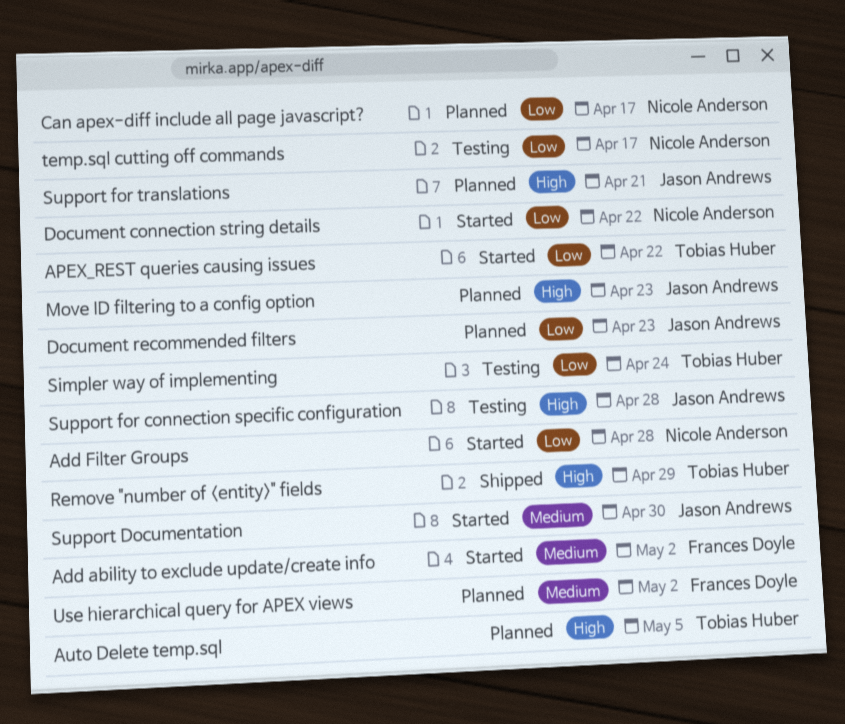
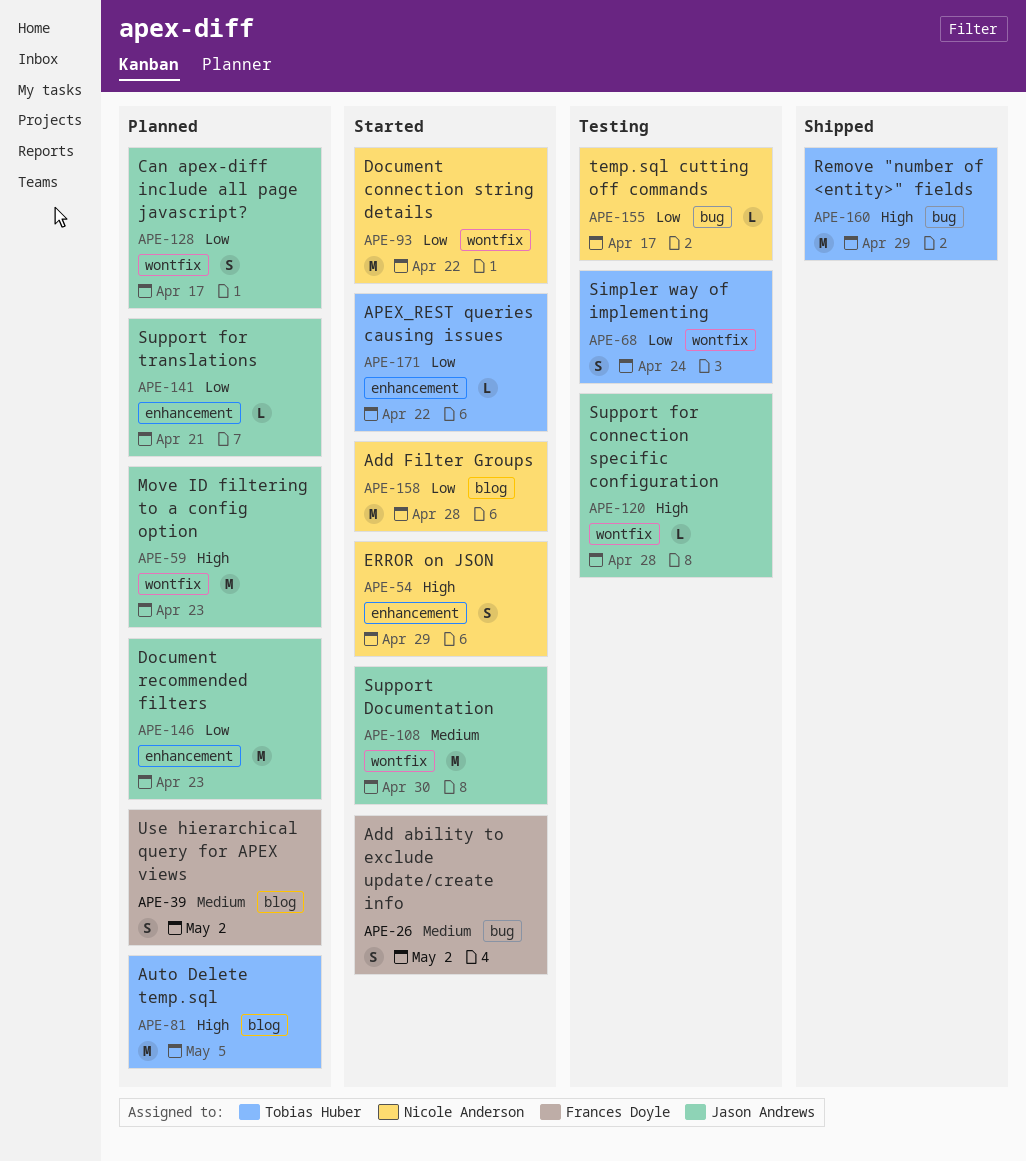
Can apex-diff include all page javascript?, owner: Nicole Anderson -> Jason Andrews
ERROR on JSON: none -> present
Support for translations, priority: High -> Low

